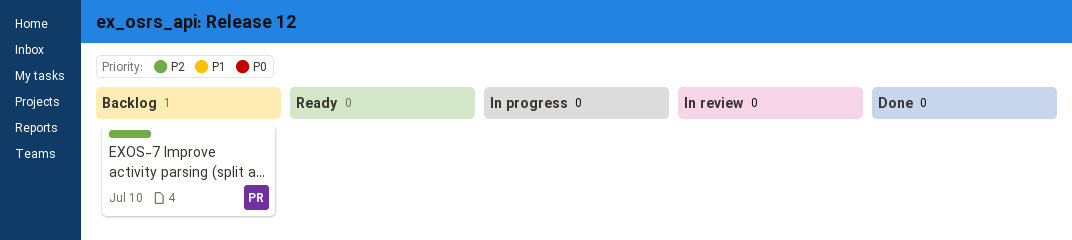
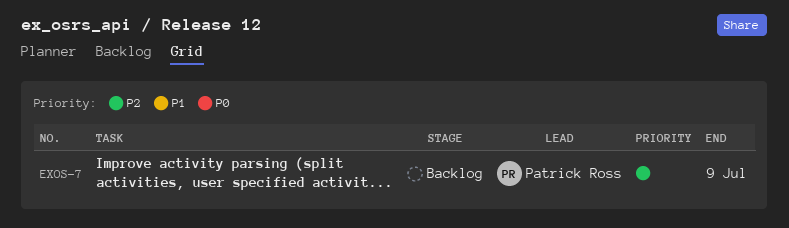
EXOS-7, due: Jul 10 -> Jul 9

